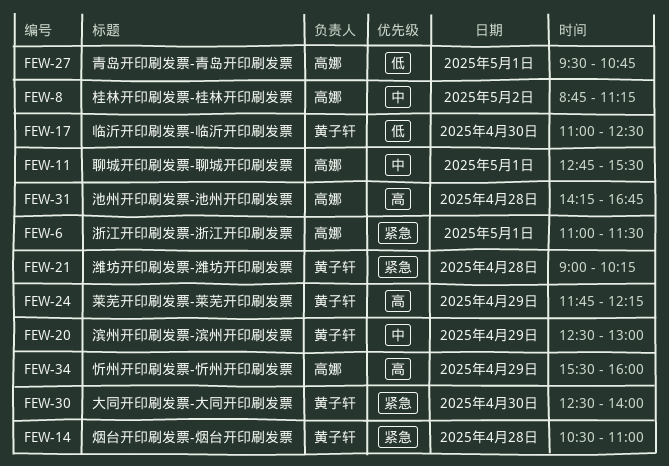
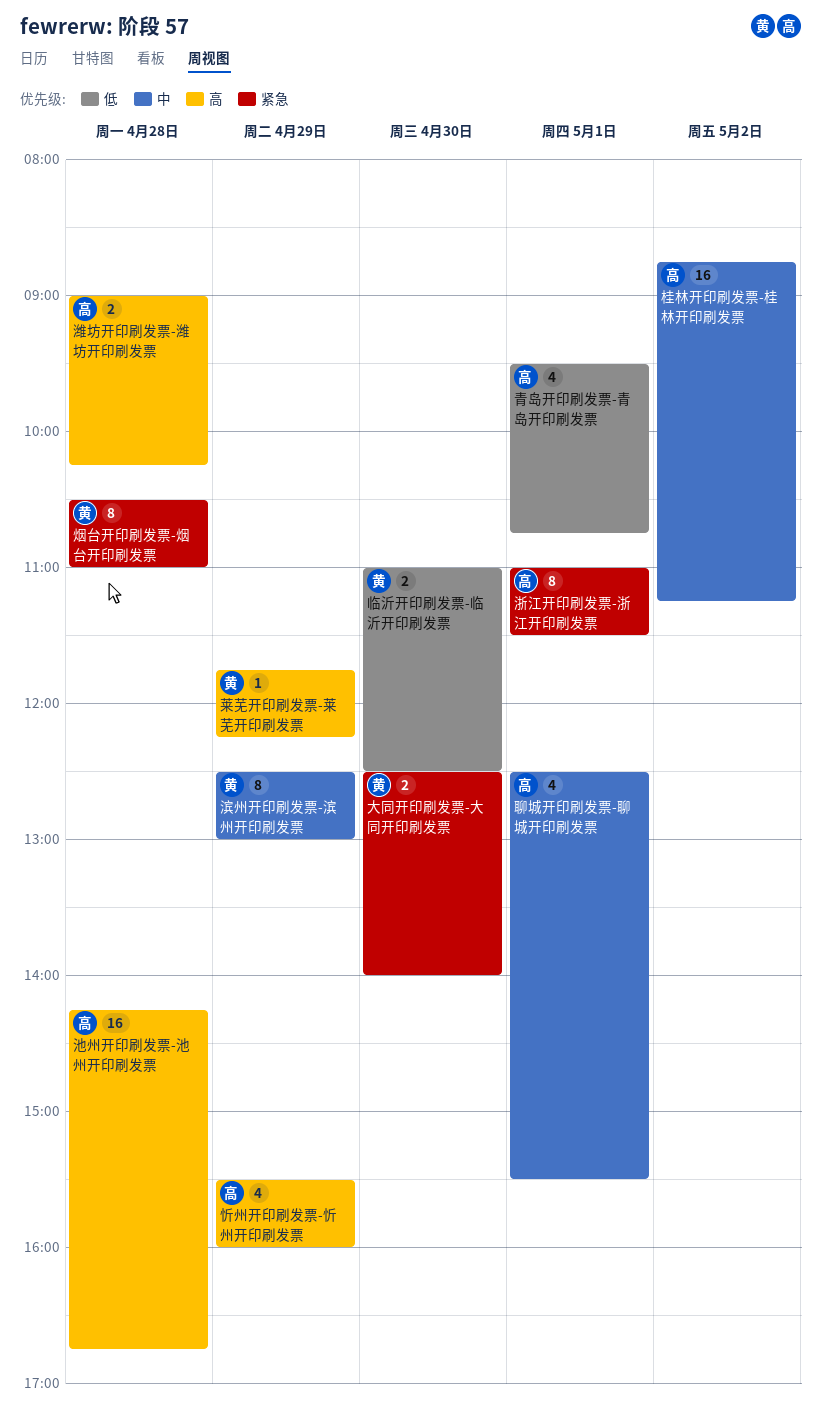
潍坊开印刷发票-潍坊开印刷发票, owner: 黄子轩 -> 高娜
潍坊开印刷发票-潍坊开印刷发票, priority: 紧急 -> 高
聊城开印刷发票-聊城开印刷发票, begins: 12:45 -> 12:30

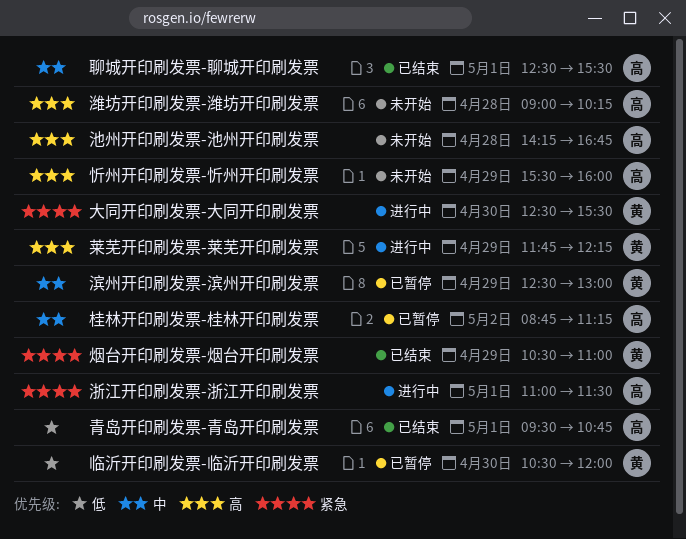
临沂开印刷发票-临沂开印刷发票, begins: 11:00 -> 10:30
临沂开印刷发票-临沂开印刷发票, ends: 12:30 -> 12:00
大同开印刷发票-大同开印刷发票, ends: 14:00 -> 15:30
烟台开印刷发票-烟台开印刷发票, day: Apr 28 -> Apr 29

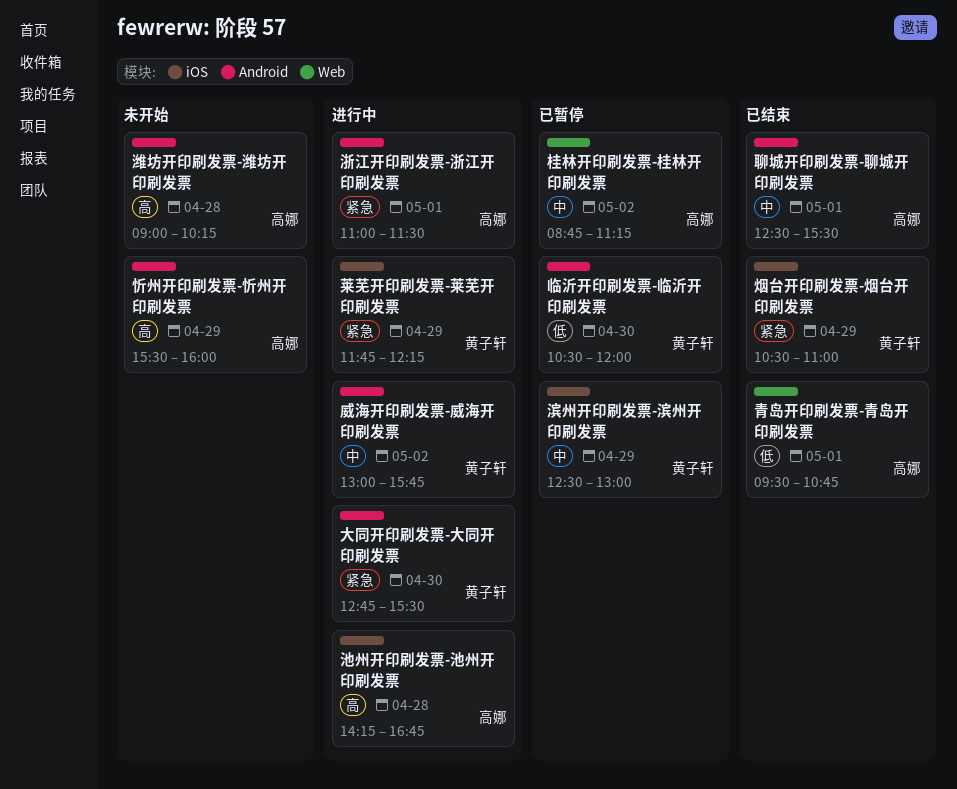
大同开印刷发票-大同开印刷发票, begins: 12:30 -> 12:45
威海开印刷发票-威海开印刷发票: none -> present
池州开印刷发票-池州开印刷发票, status: 未开始 -> 进行中
莱芜开印刷发票-莱芜开印刷发票, priority: 高 -> 紧急

